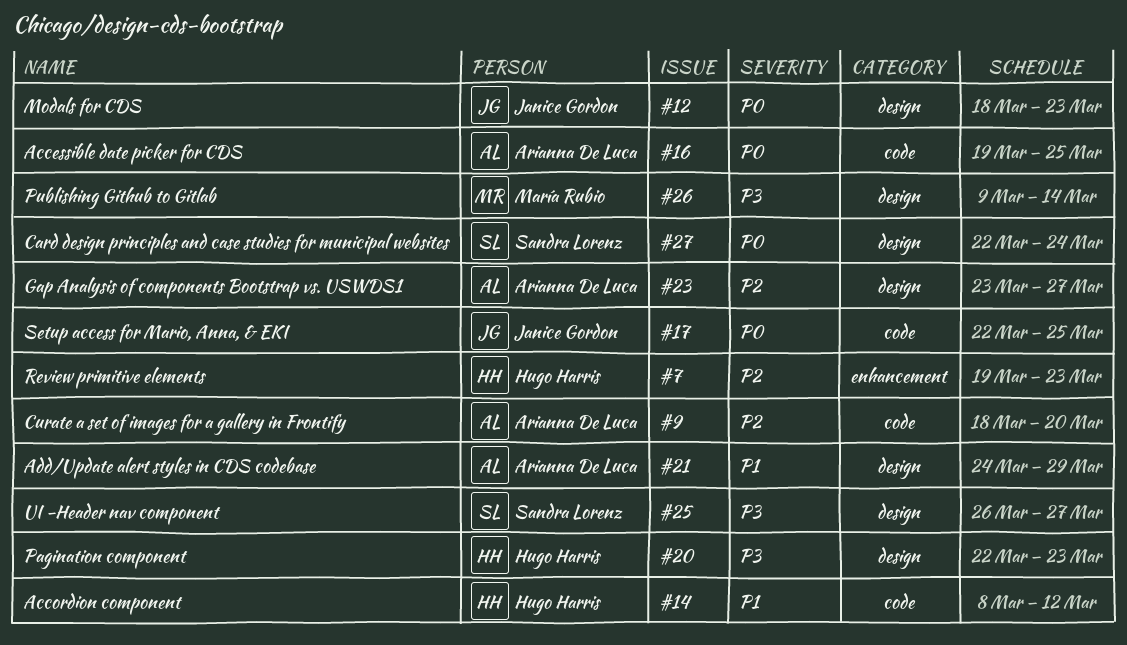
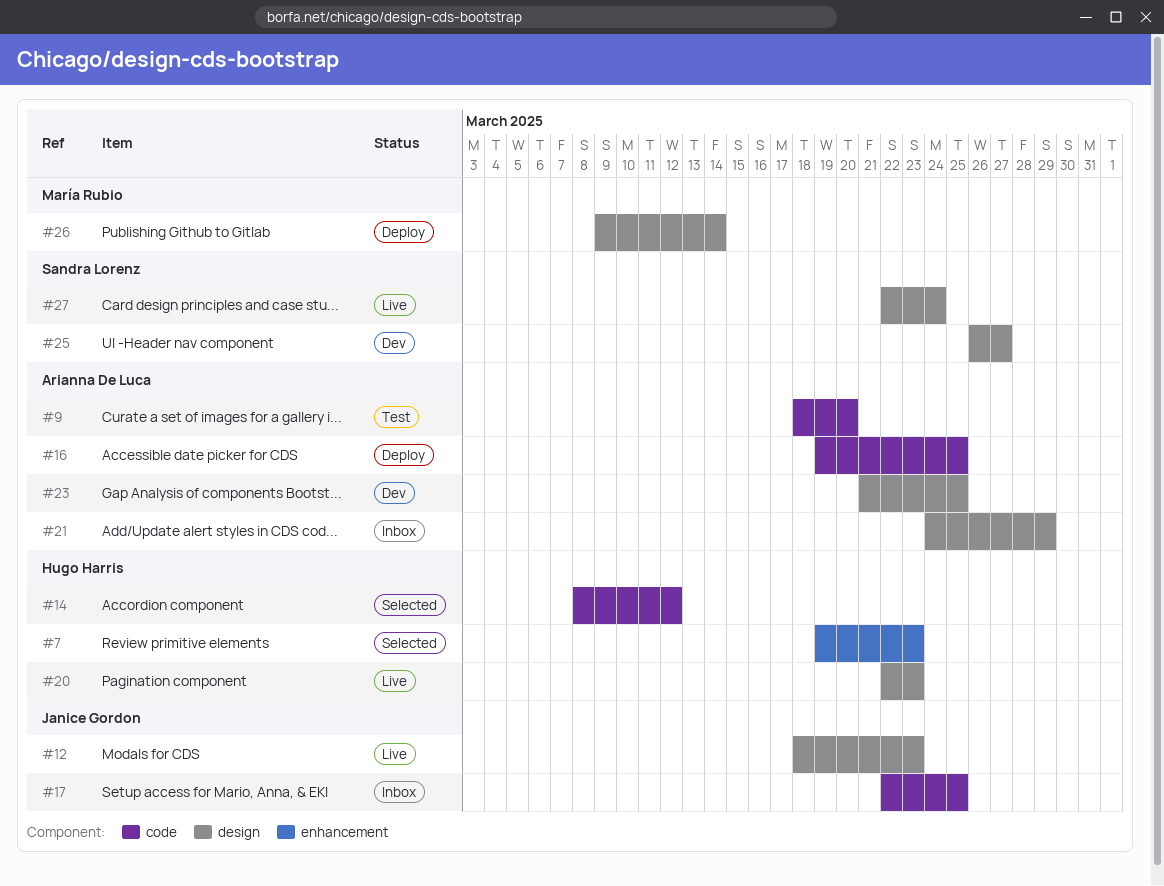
#23, start: Mar 23 -> Mar 21
#23, due: Mar 27 -> Mar 25

